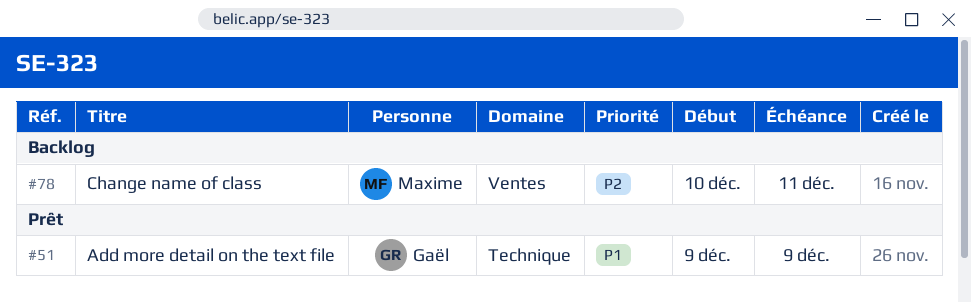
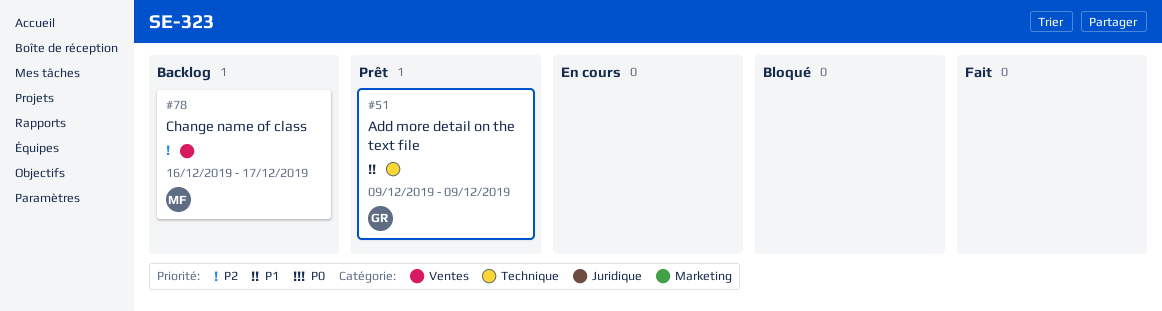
#78, start: Dec 10 -> Dec 16
#78, due: Dec 11 -> Dec 17

